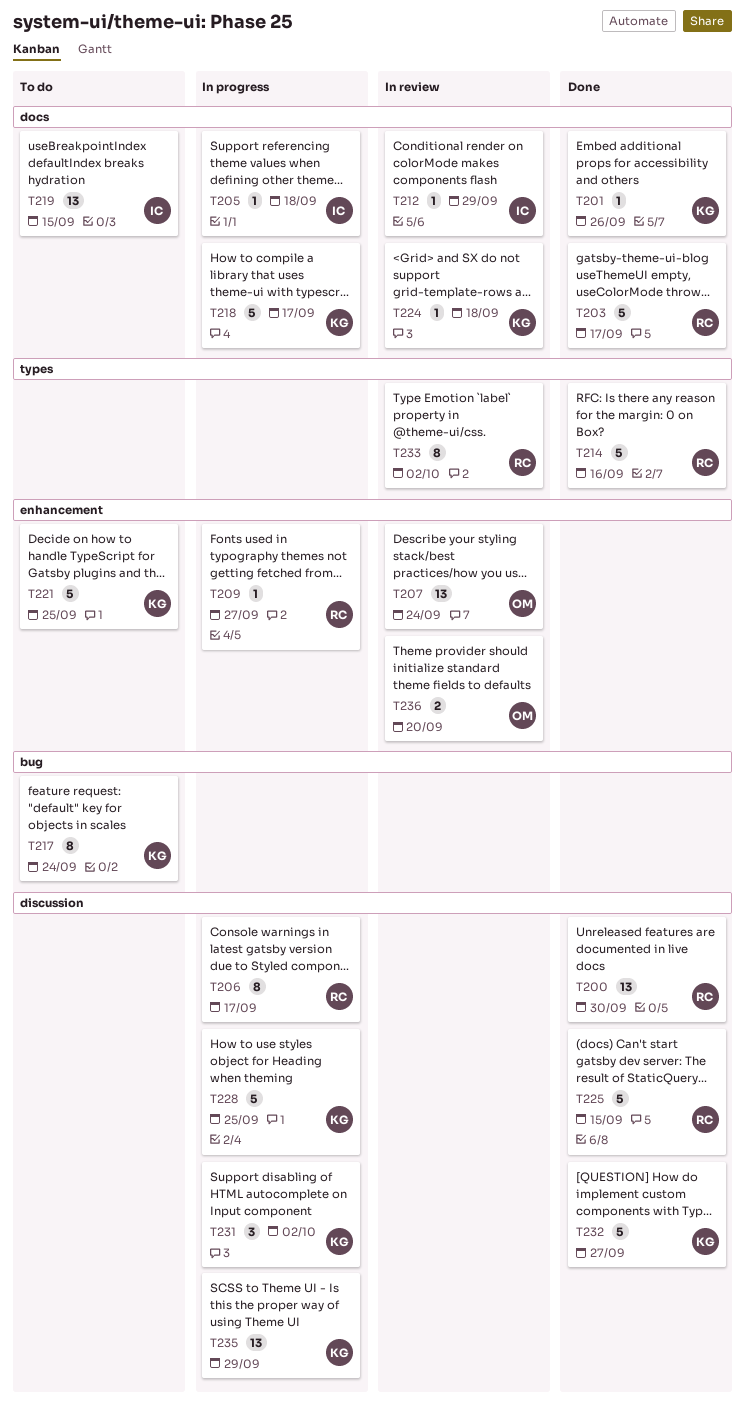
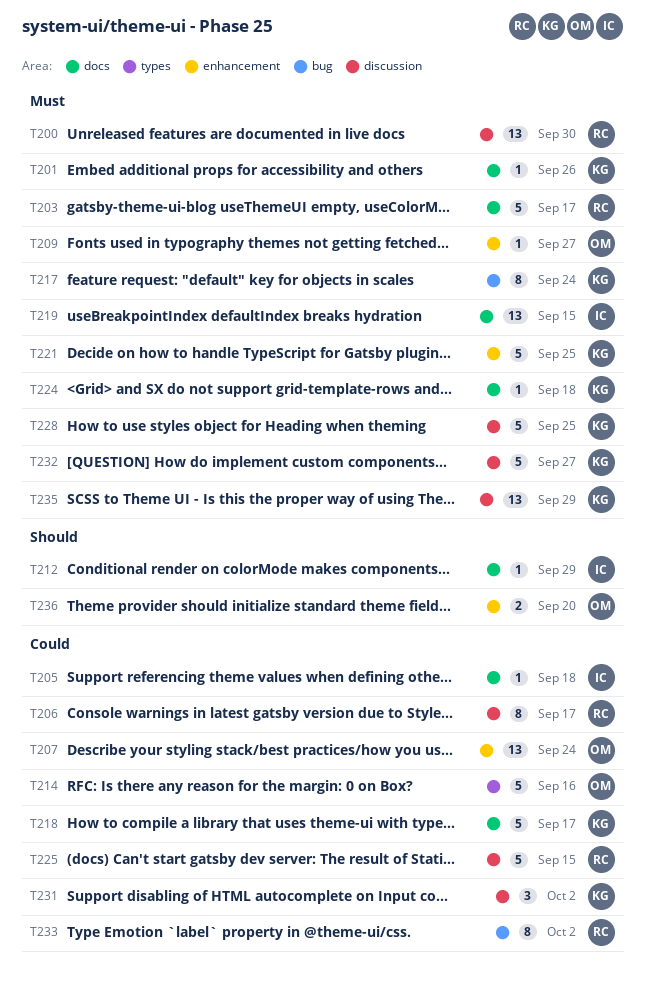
T209, owner: RC -> OM
T214, owner: RC -> OM
T233, label: types -> bug

